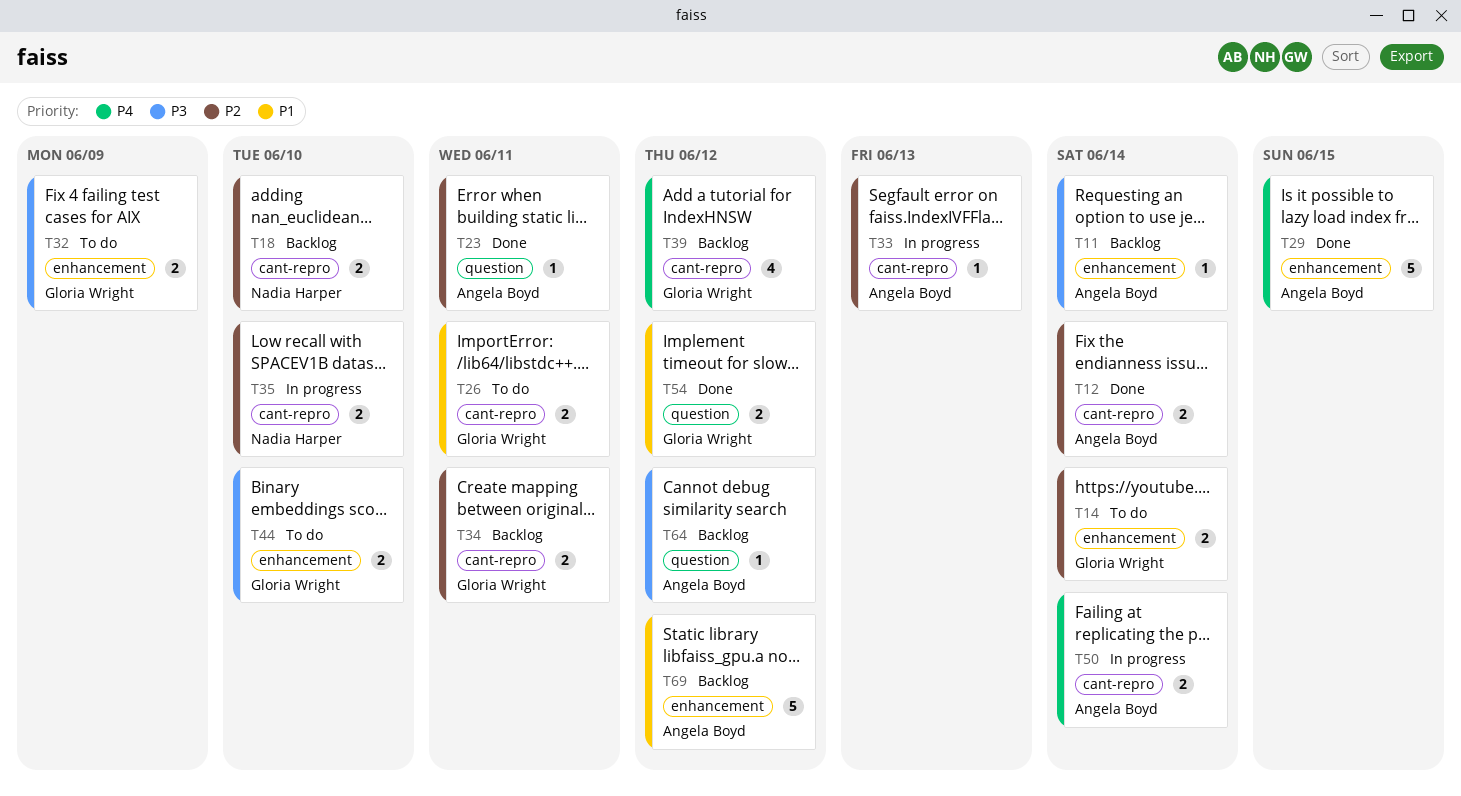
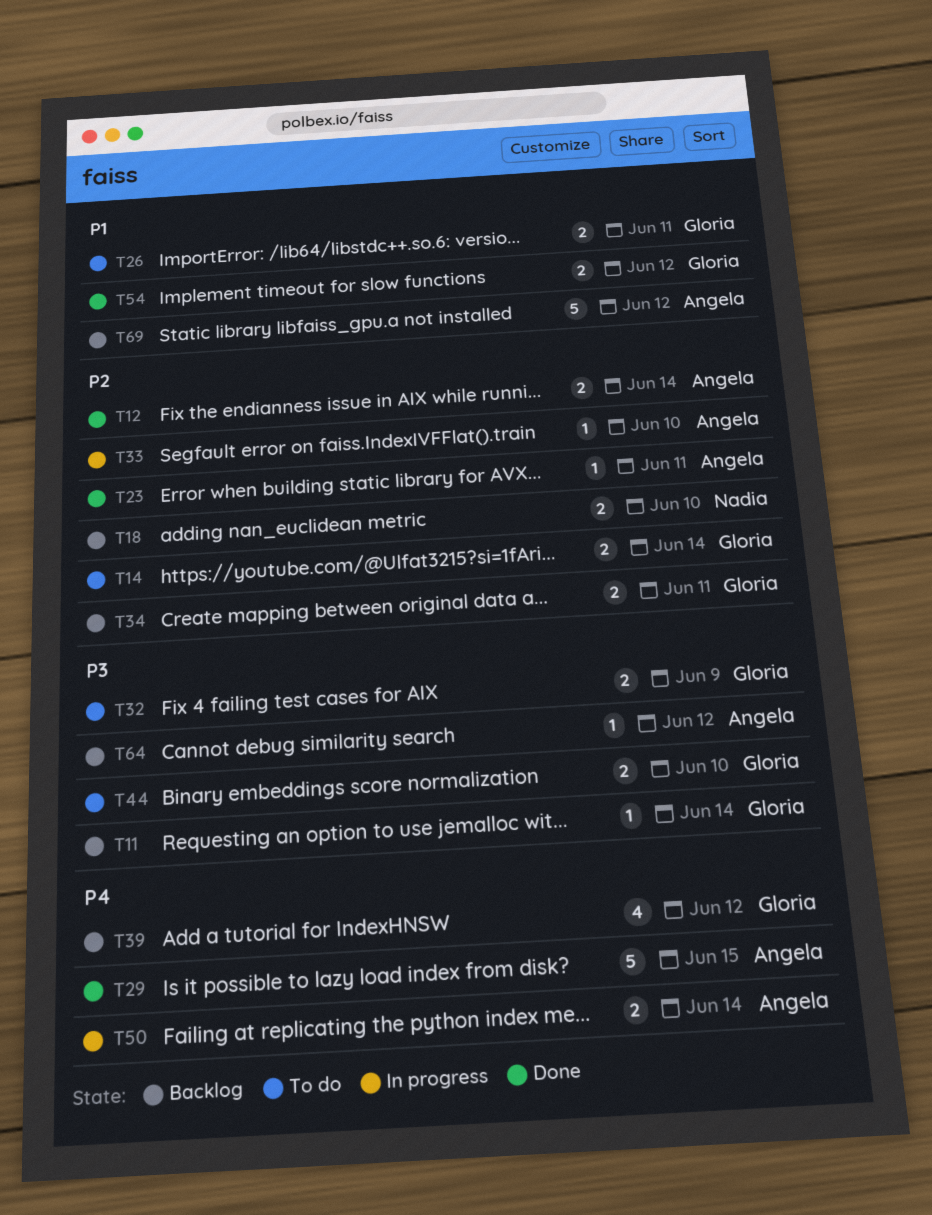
T11, owner: Angela Boyd -> Gloria Wright
T33, due: Jun 13 -> Jun 10
T35: present -> none

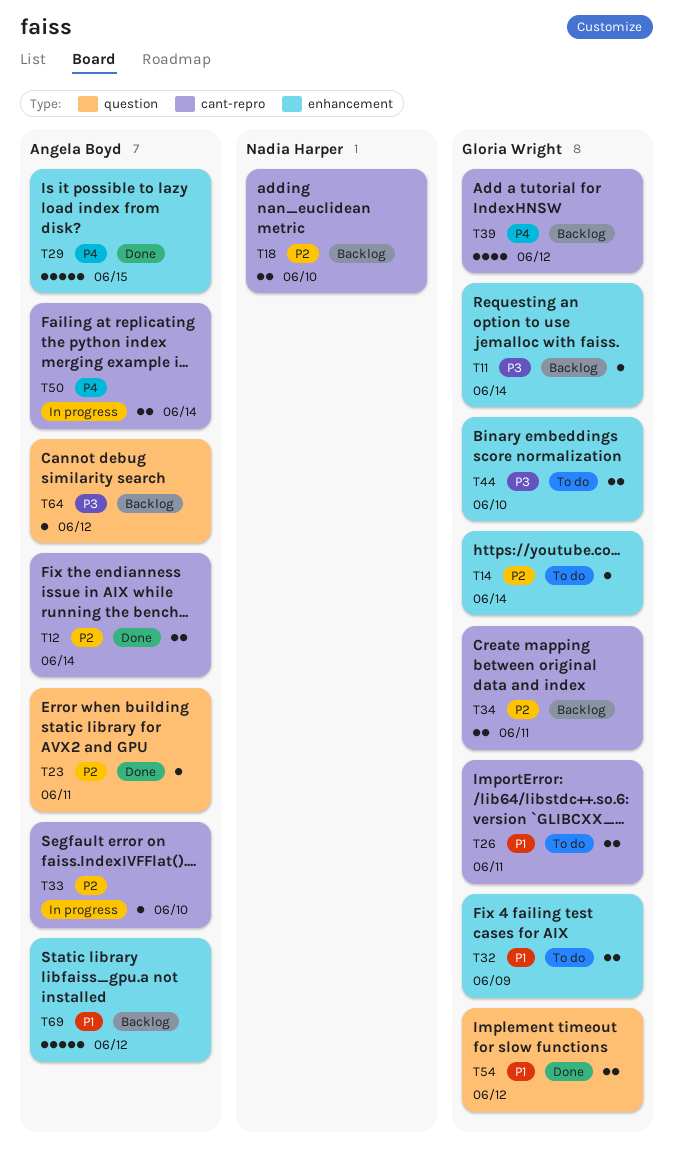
T14, estimate: 2 -> 1
T32, priority: P3 -> P1

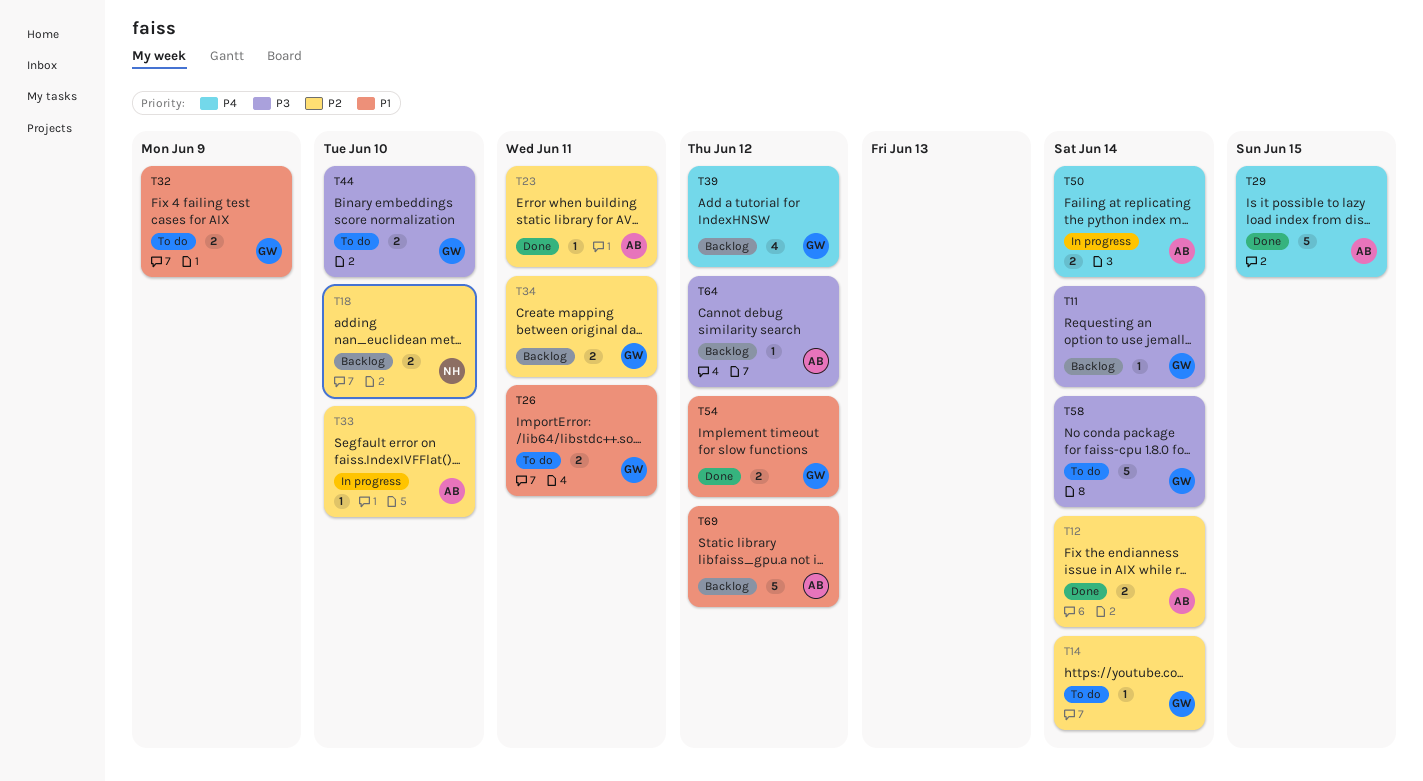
T58: none -> present

